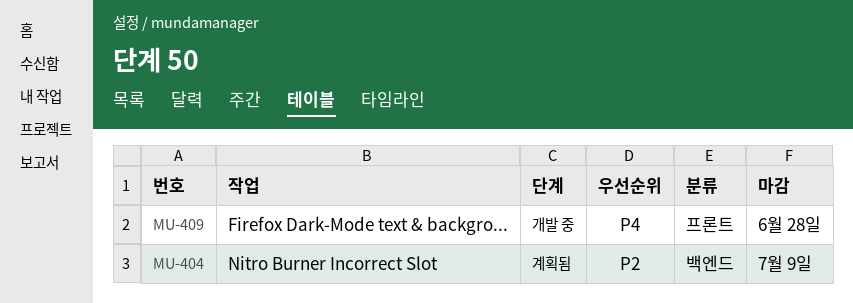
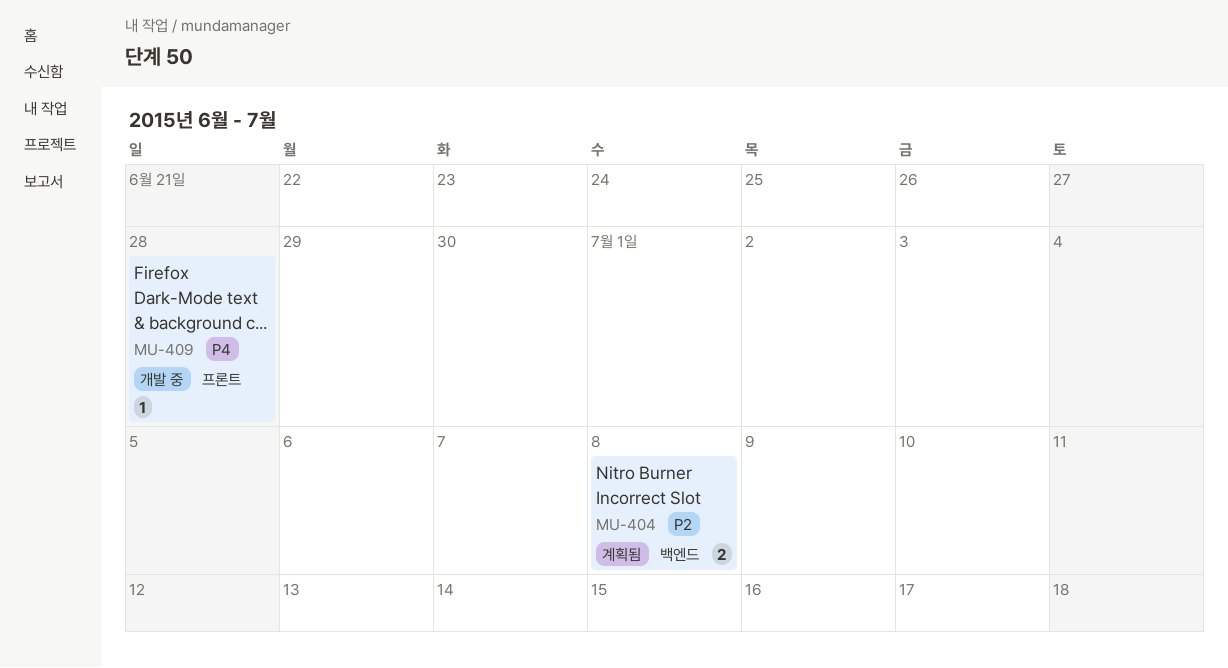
MU-404, due: Jul 9 -> Jul 8

